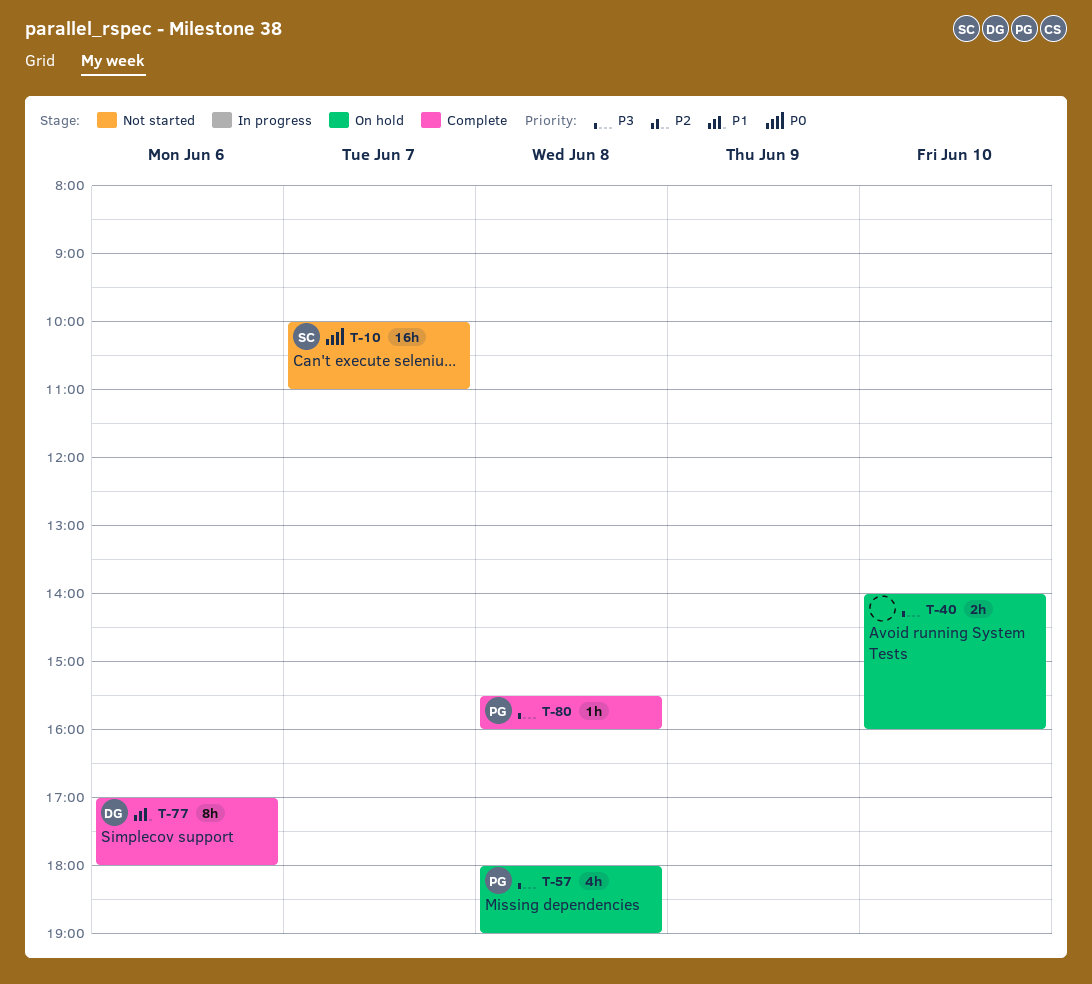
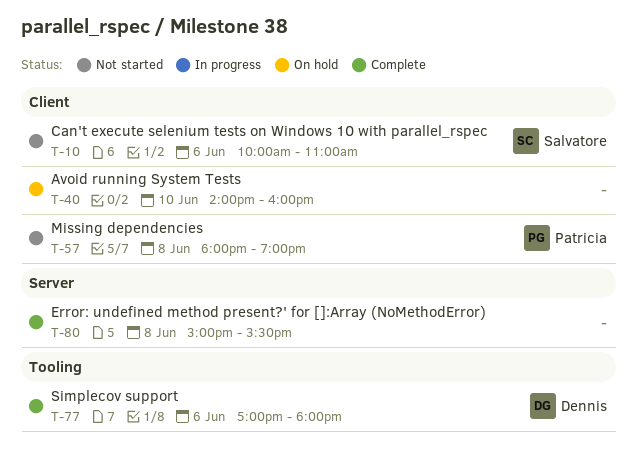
T-10, day: Jun 7 -> Jun 6
T-57, status: On hold -> Not started
T-80, owner: Patricia -> none
T-80, begins: 15:30 -> 15:00
T-80, ends: 16:00 -> 15:30

